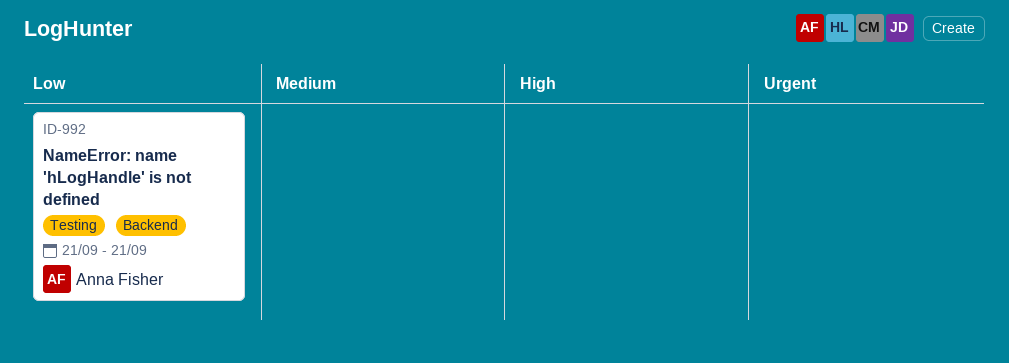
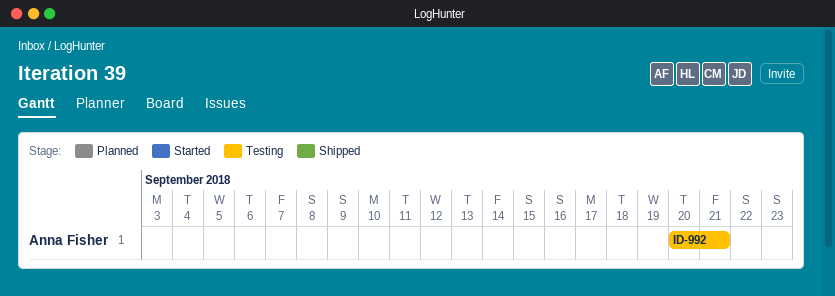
ID-992, start: Sep 21 -> Sep 20

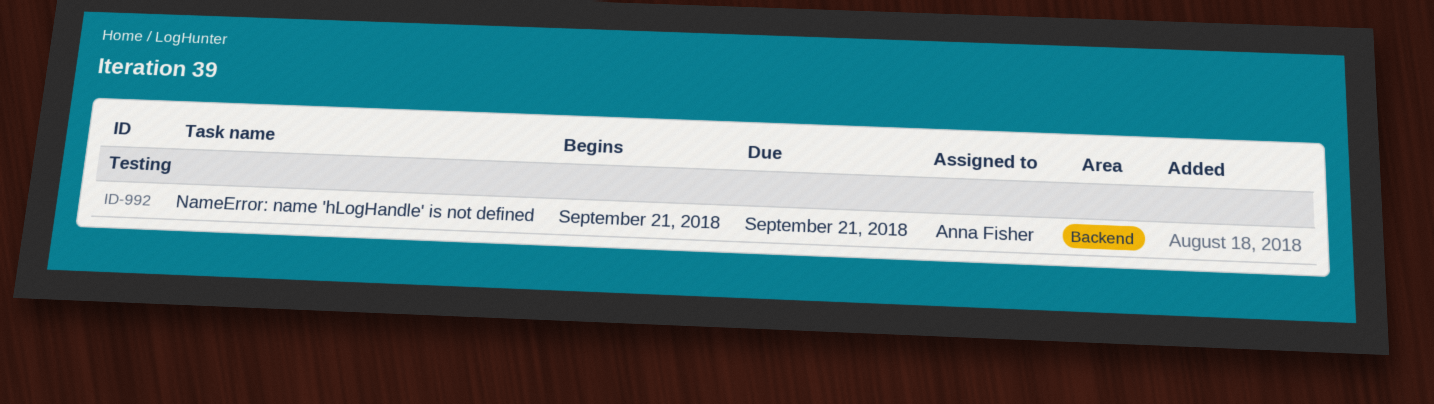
ID-992, start: Sep 20 -> Sep 21

